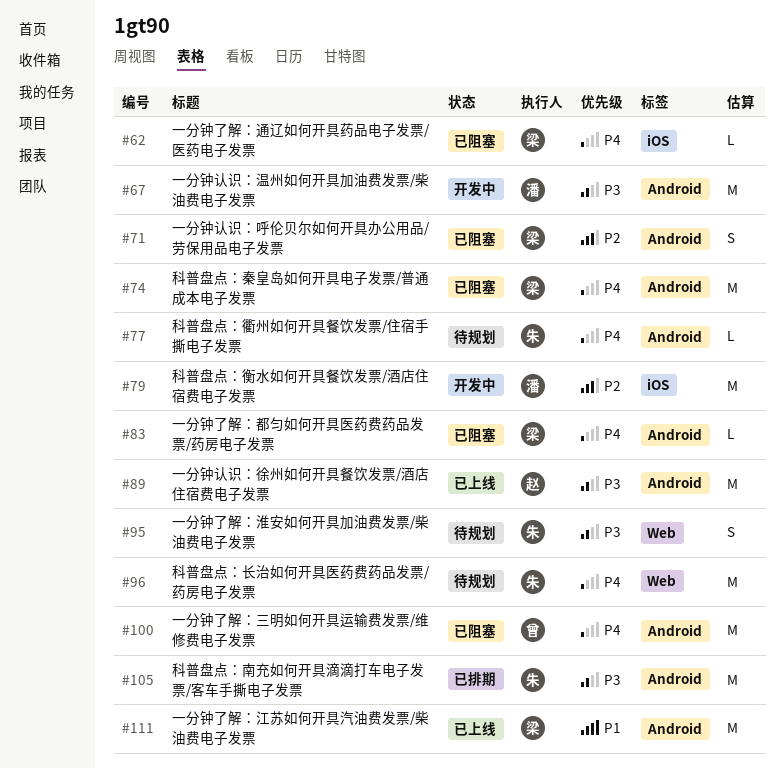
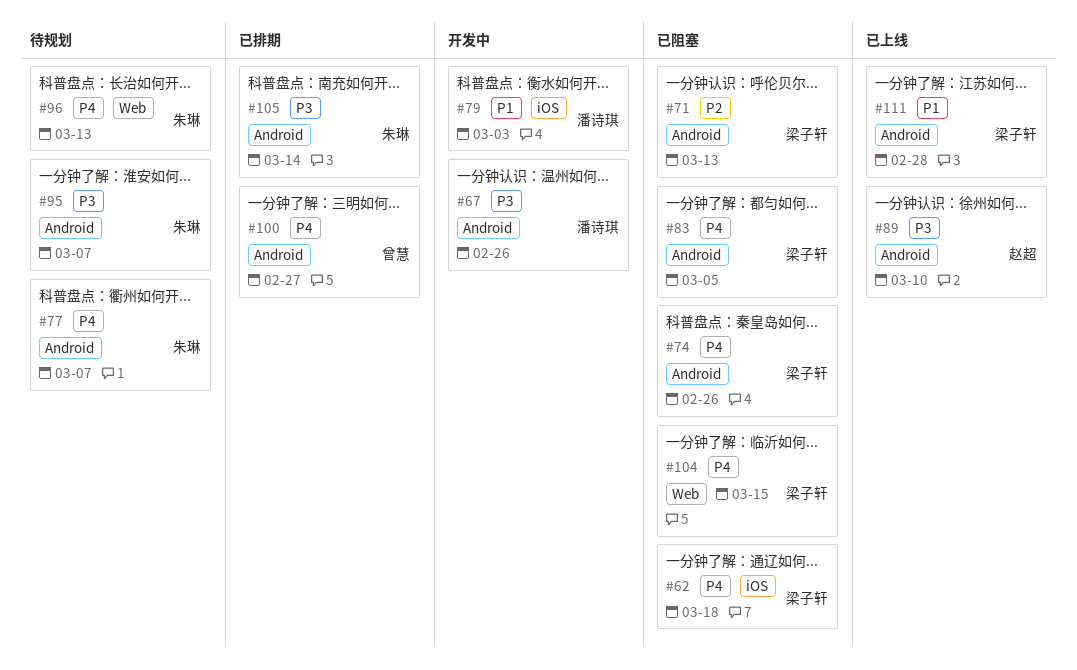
#79, priority: P2 -> P1
#95, label: Web -> Android
#100, status: 已阻塞 -> 已排期
#104: none -> present

